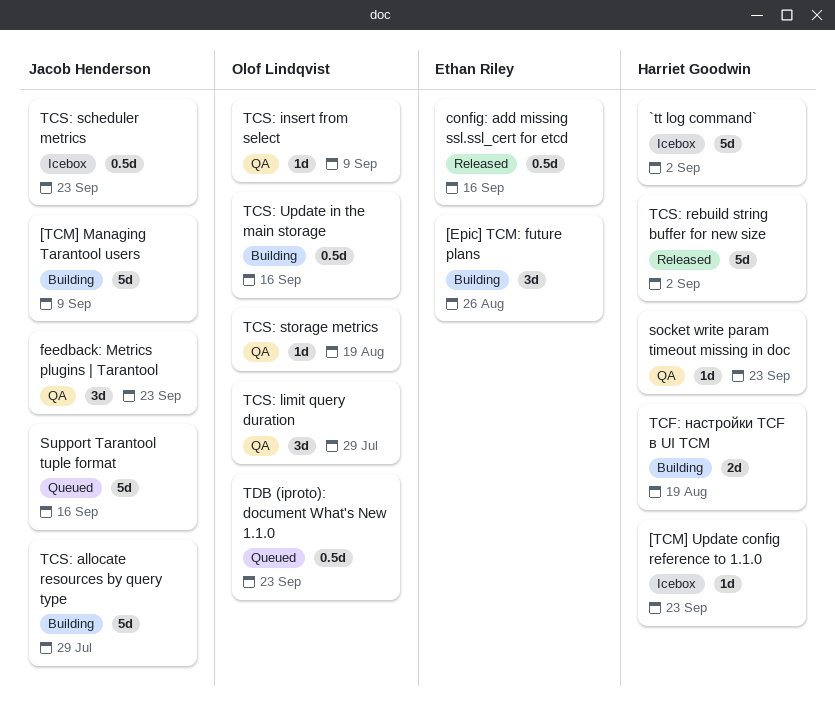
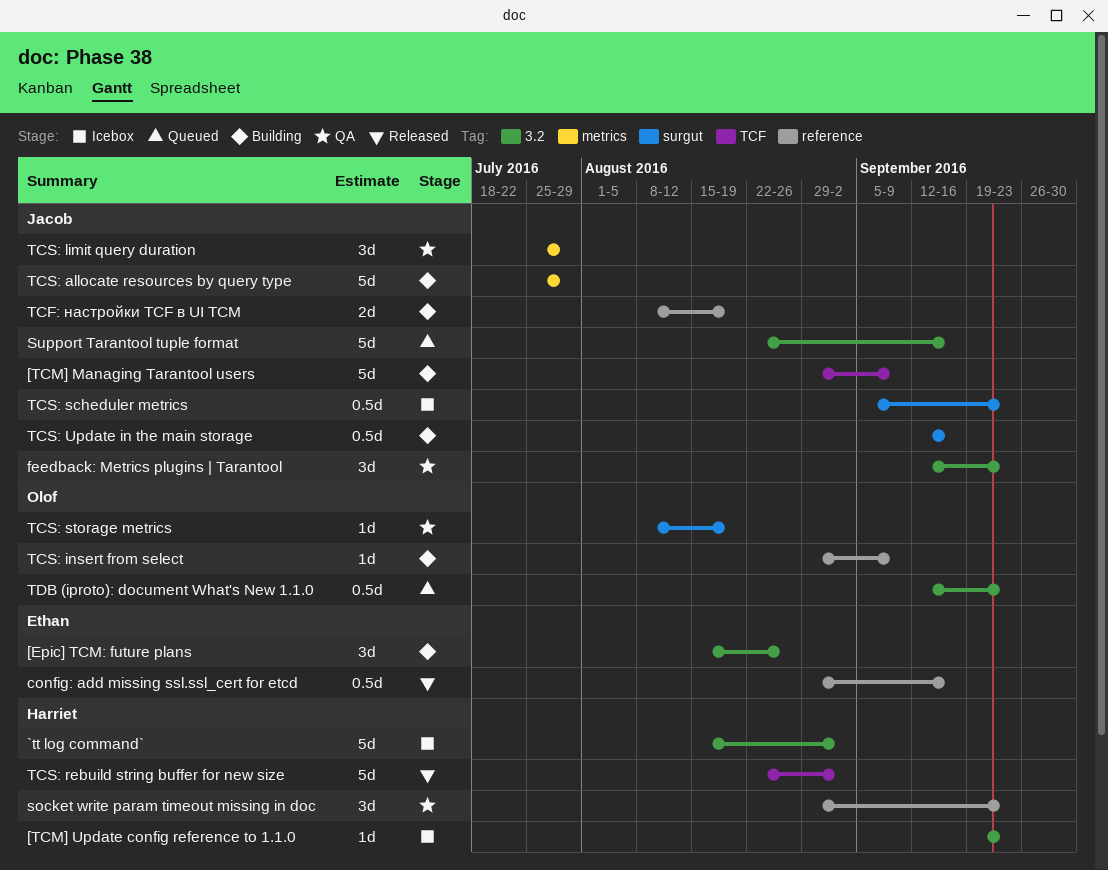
socket write param timeout missing in doc, estimate: 1d -> 3d
TCF: настройки TCF в UI TCM, owner: Harriet Goodwin -> Jacob Henderson
TCS: insert from select, status: QA -> Building
TCS: limit query duration, owner: Olof Lindqvist -> Jacob Henderson
TCS: Update in the main storage, owner: Olof Lindqvist -> Jacob Henderson

